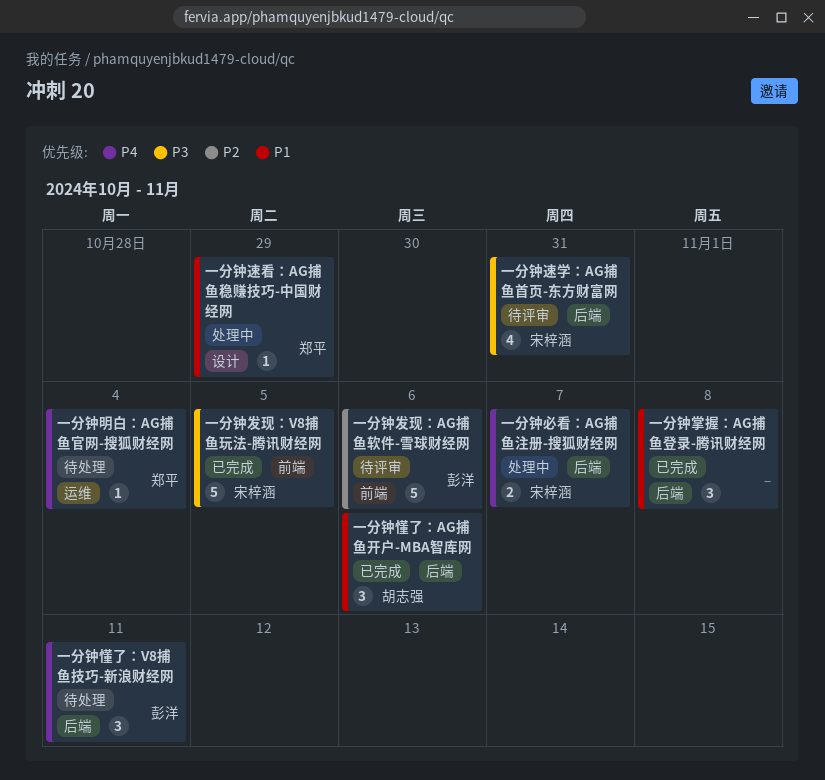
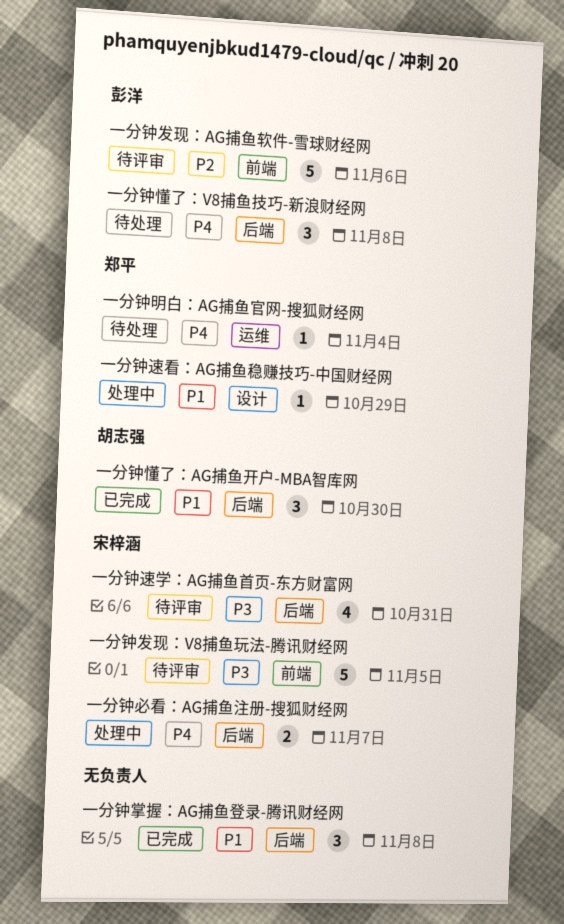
一分钟发现：V8捕鱼玩法-腾讯财经网, status: 已完成 -> 待评审
一分钟懂了：AG捕鱼开户-MBA智库网, due: Nov 6 -> Oct 30
一分钟懂了：V8捕鱼技巧-新浪财经网, due: Nov 11 -> Nov 8

